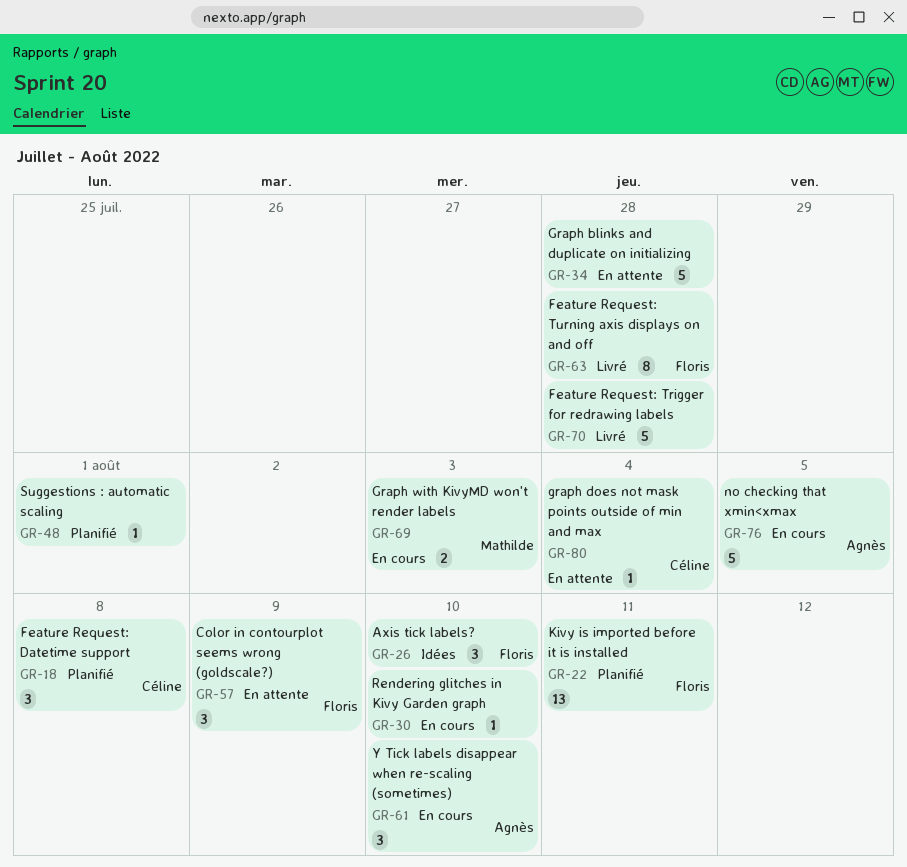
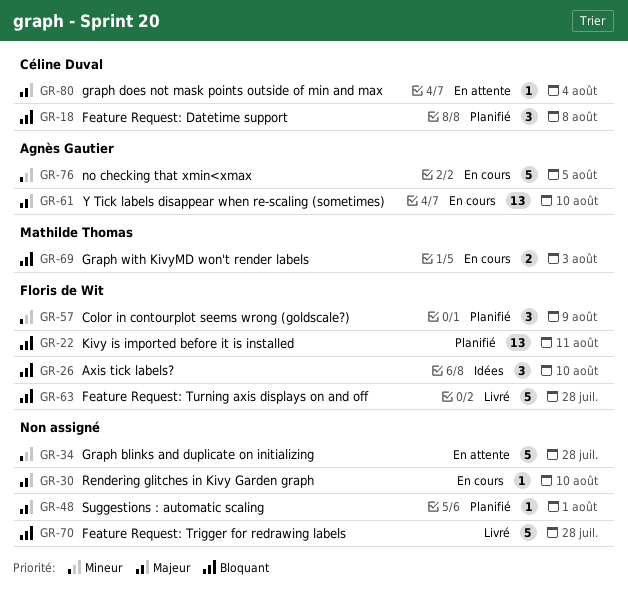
GR-57, status: En attente -> Planifié
GR-61, estimate: 3 -> 13
GR-63, estimate: 8 -> 5

